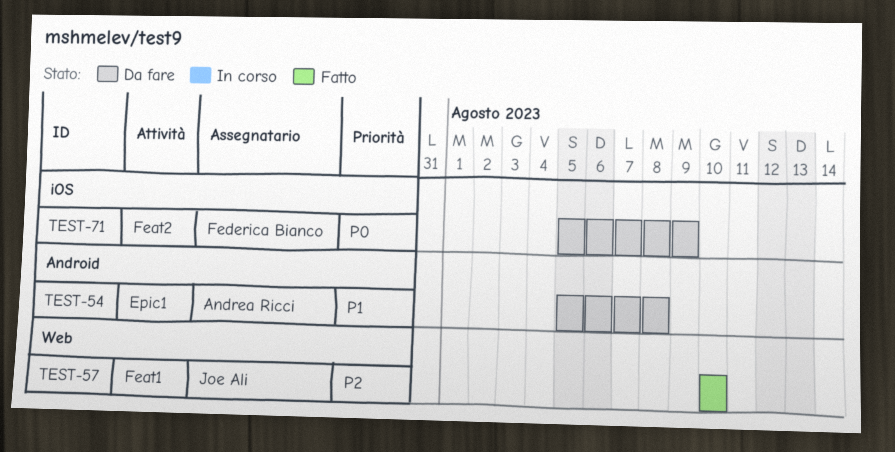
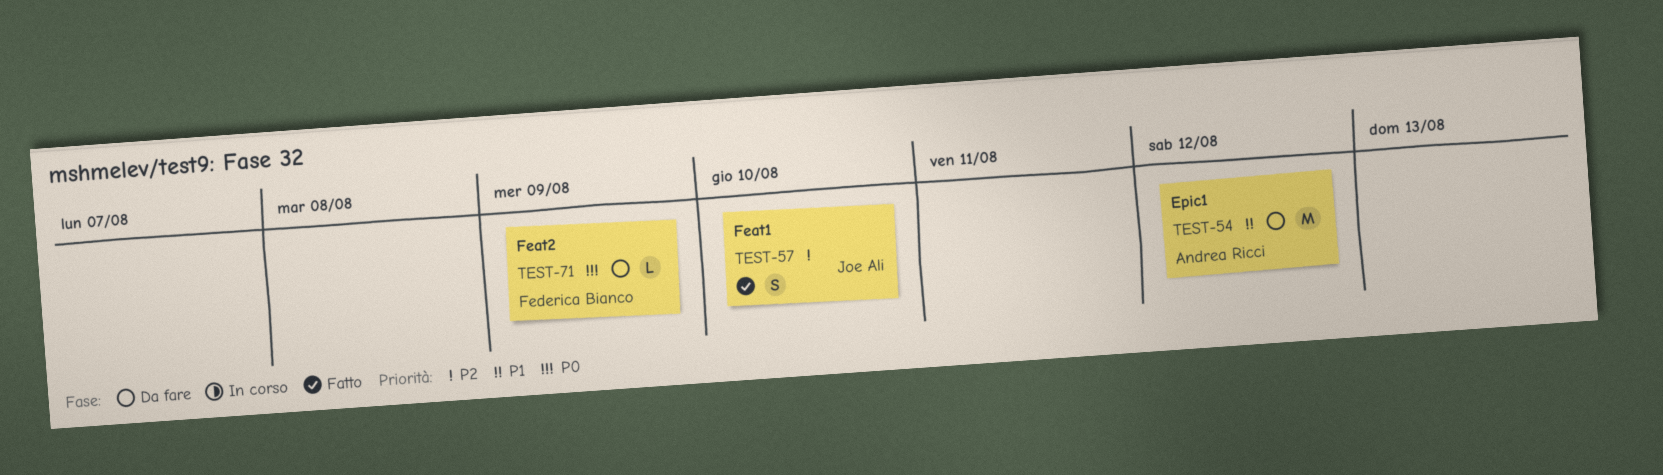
TEST-54, due: Aug 8 -> Aug 12

